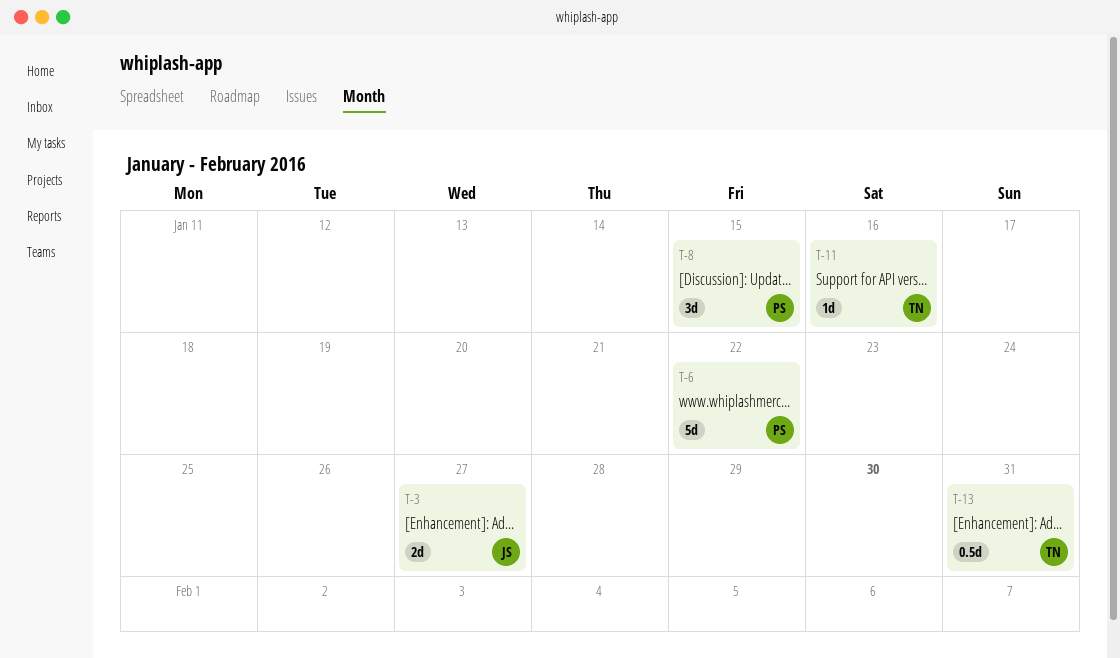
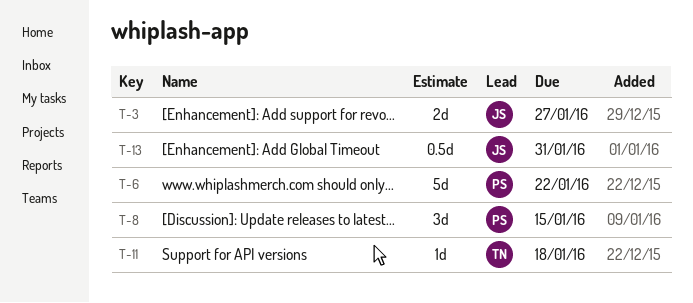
T-11, due: Jan 16 -> Jan 18
T-13, owner: TN -> JS

